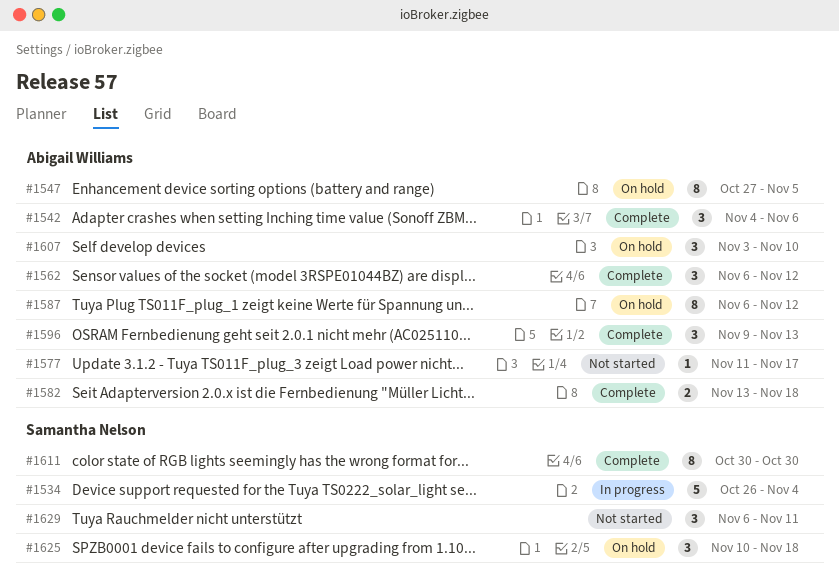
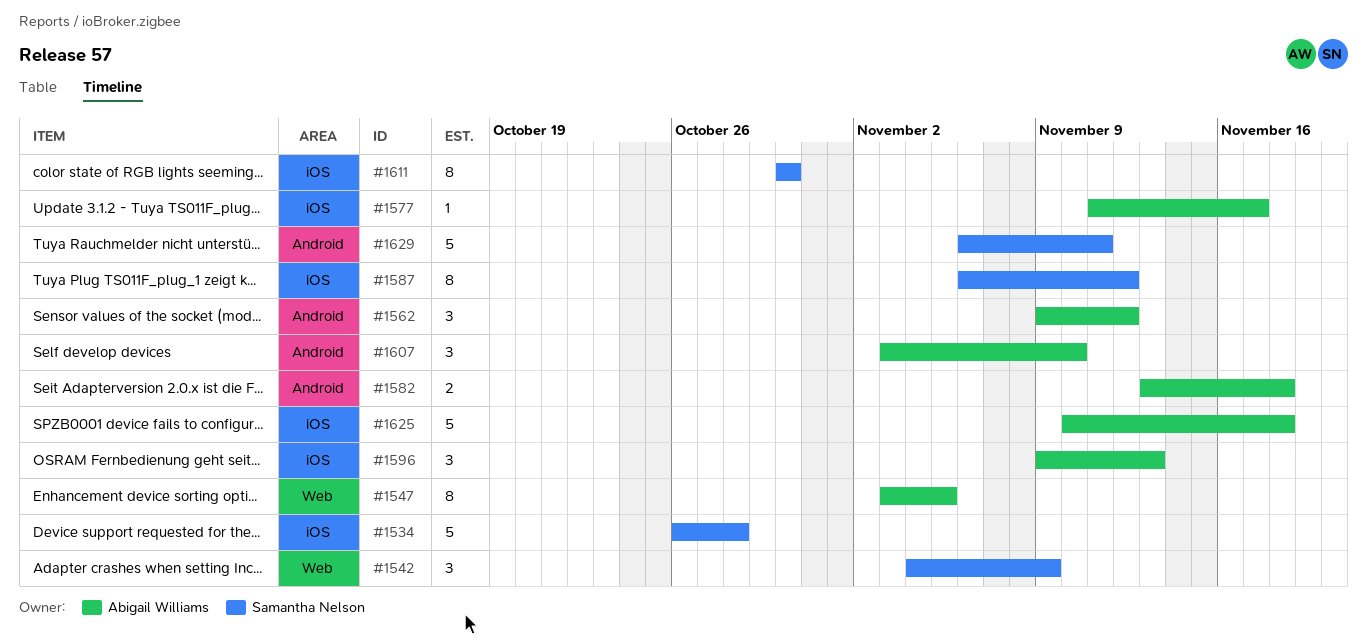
#1534, due: Nov 4 -> Oct 28
#1542, owner: Abigail Williams -> Samantha Nelson
#1542, due: Nov 6 -> Nov 9
#1547, start: Oct 27 -> Nov 3
#1562, start: Nov 6 -> Nov 9
#1587, owner: Abigail Williams -> Samantha Nelson
#1625, owner: Samantha Nelson -> Abigail Williams
#1625, estimate: 3 -> 5
#1629, estimate: 3 -> 5

